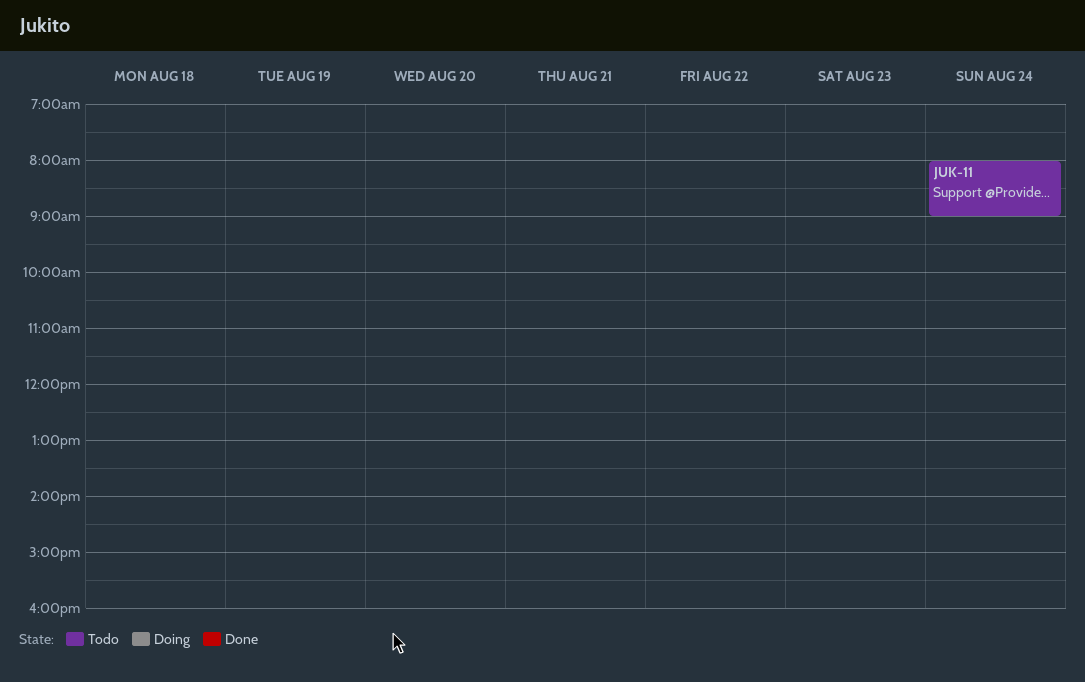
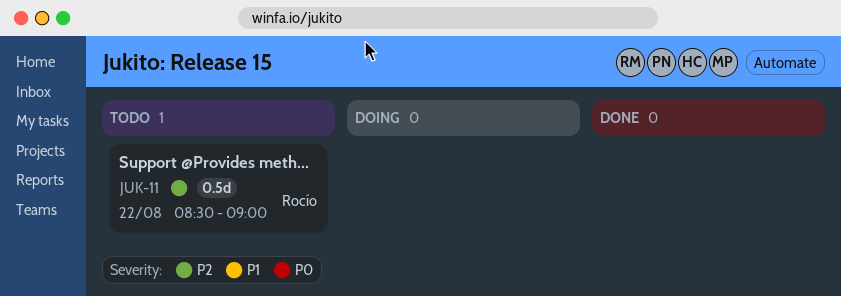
JUK-11, day: Aug 24 -> Aug 22
JUK-11, begins: 08:00 -> 08:30

